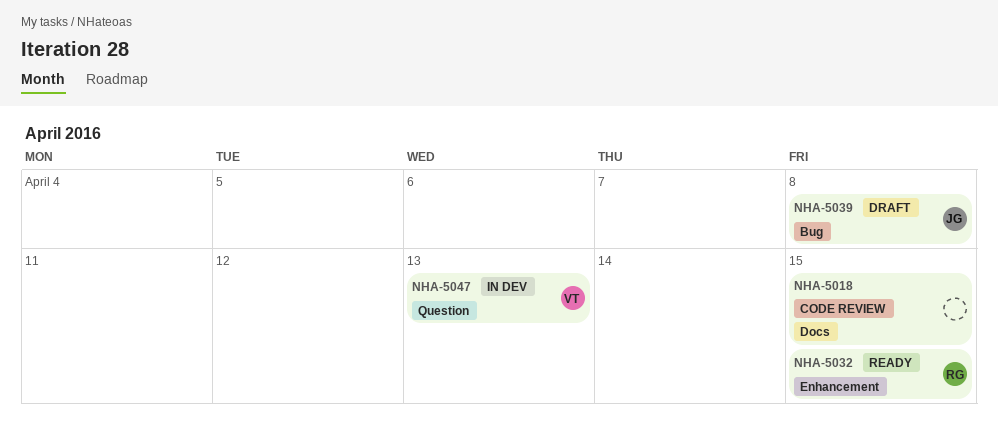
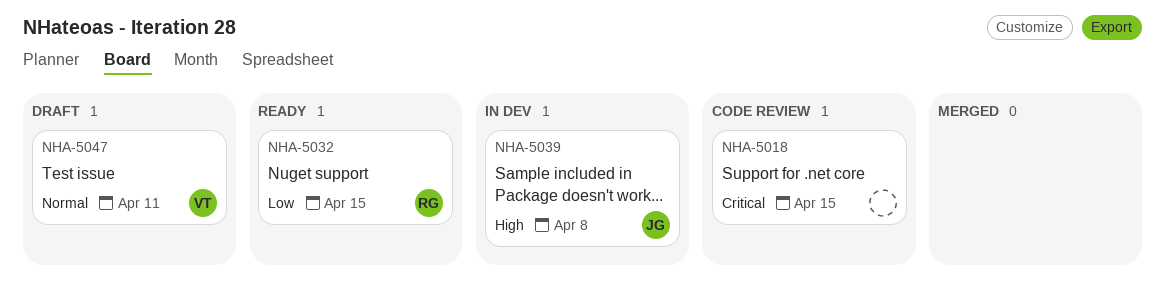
NHA-5039, status: Draft -> In dev
NHA-5047, status: In dev -> Draft
NHA-5047, due: Apr 13 -> Apr 11

